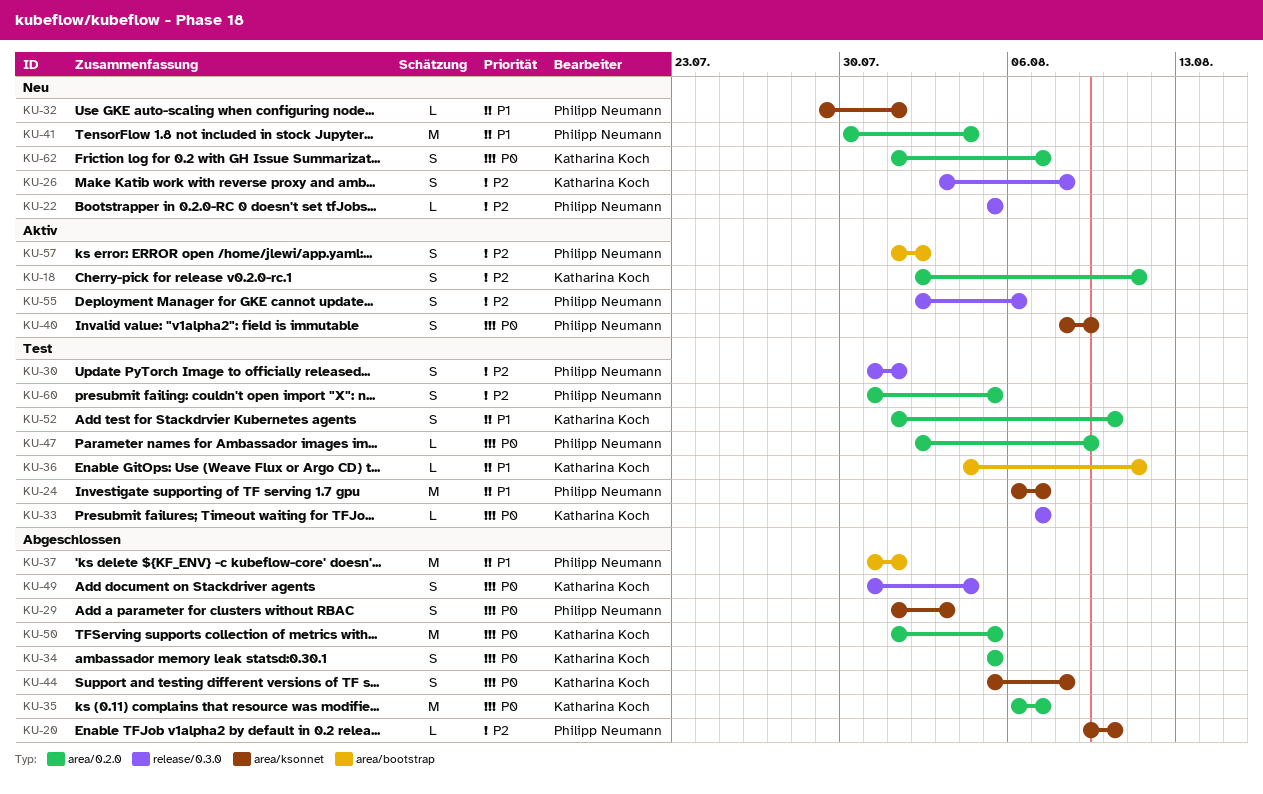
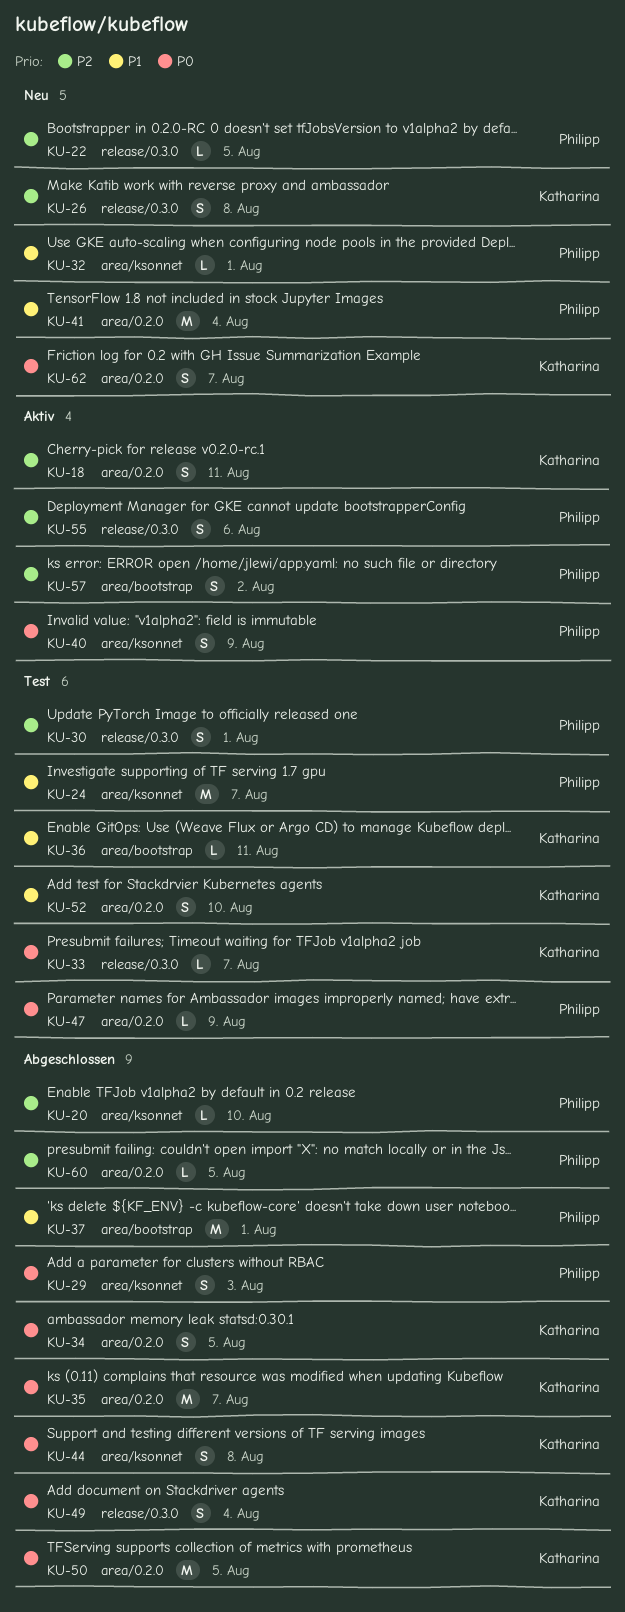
KU-60, status: Test -> Abgeschlossen
KU-60, estimate: S -> L

